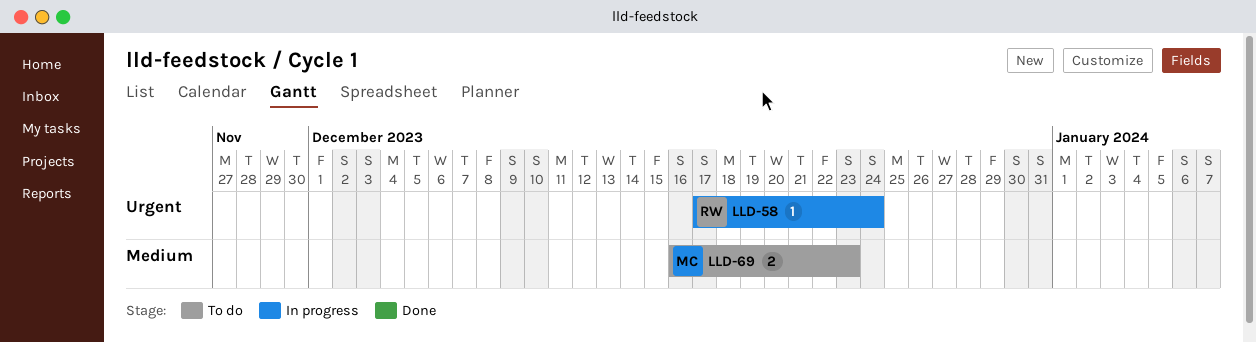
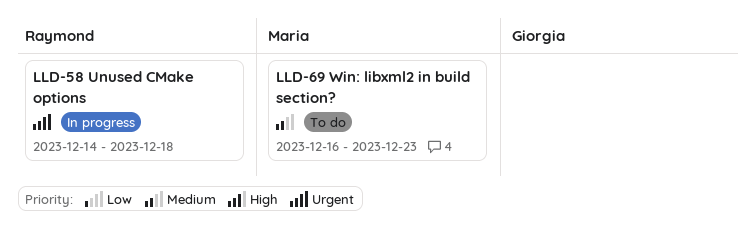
LLD-58, start: Dec 17 -> Dec 14
LLD-58, due: Dec 24 -> Dec 18

